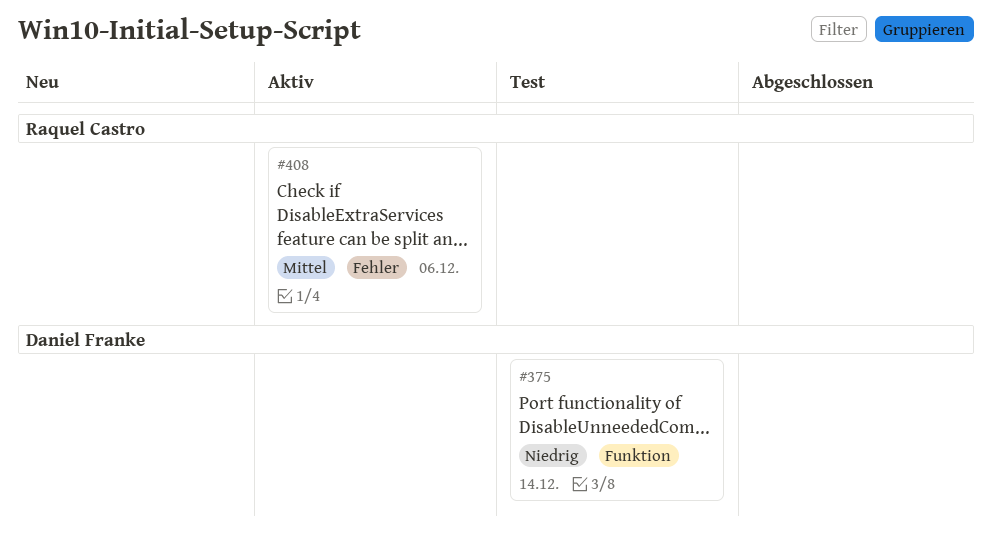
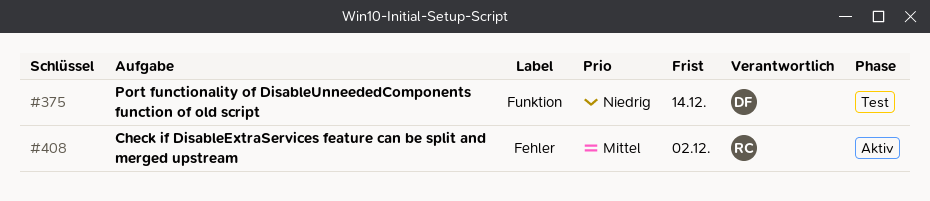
#408, due: Dec 6 -> Dec 2

